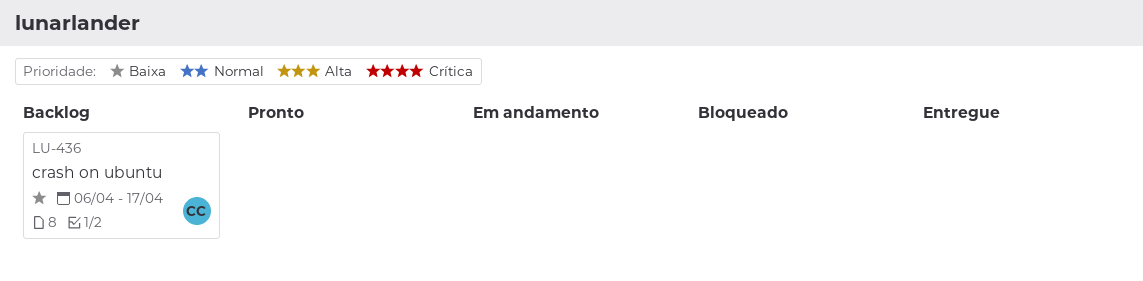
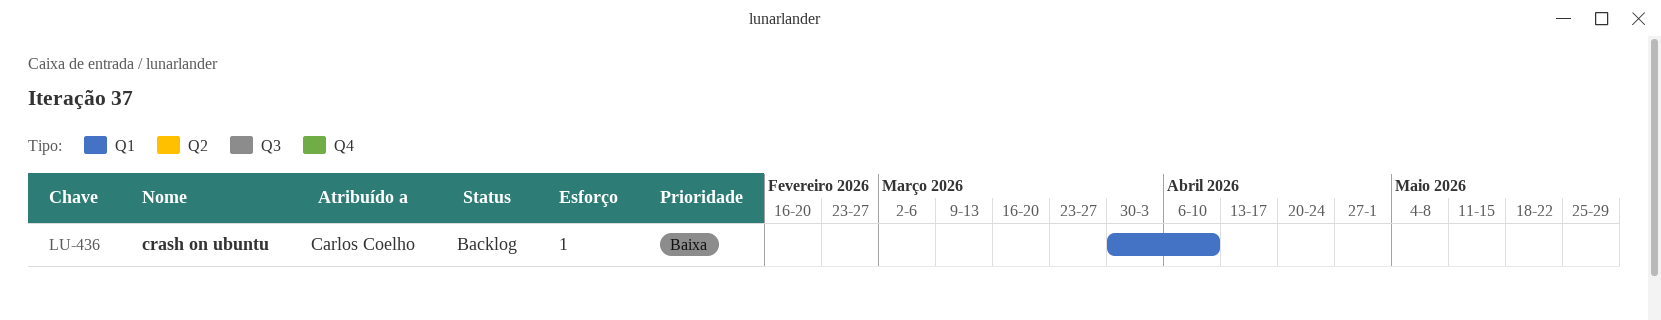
LU-436, start: Apr 6 -> Mar 30
LU-436, due: Apr 17 -> Apr 10

